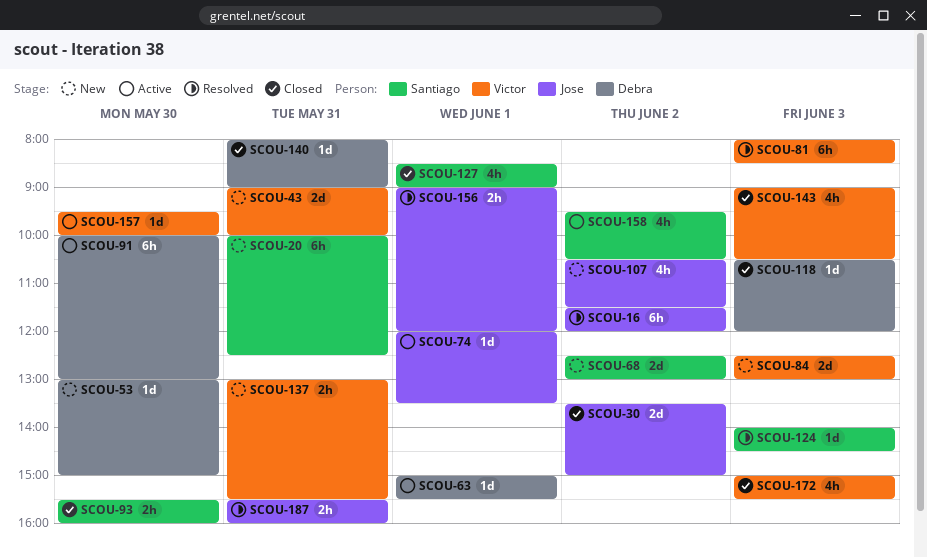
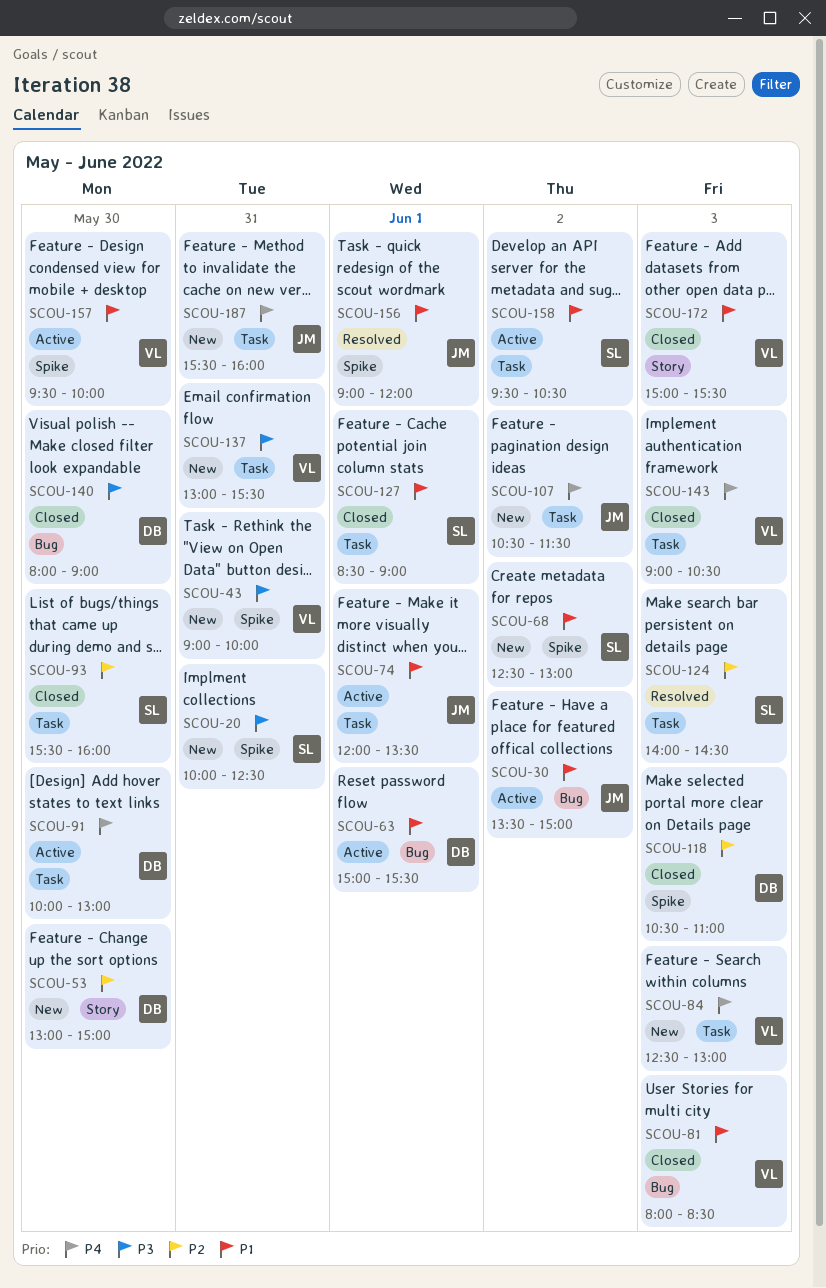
SCOU-16: present -> none
SCOU-30, status: Closed -> Active
SCOU-81, status: Resolved -> Closed
SCOU-118, ends: 12:00 -> 11:00
SCOU-140, day: May 31 -> May 30
SCOU-187, status: Resolved -> New

